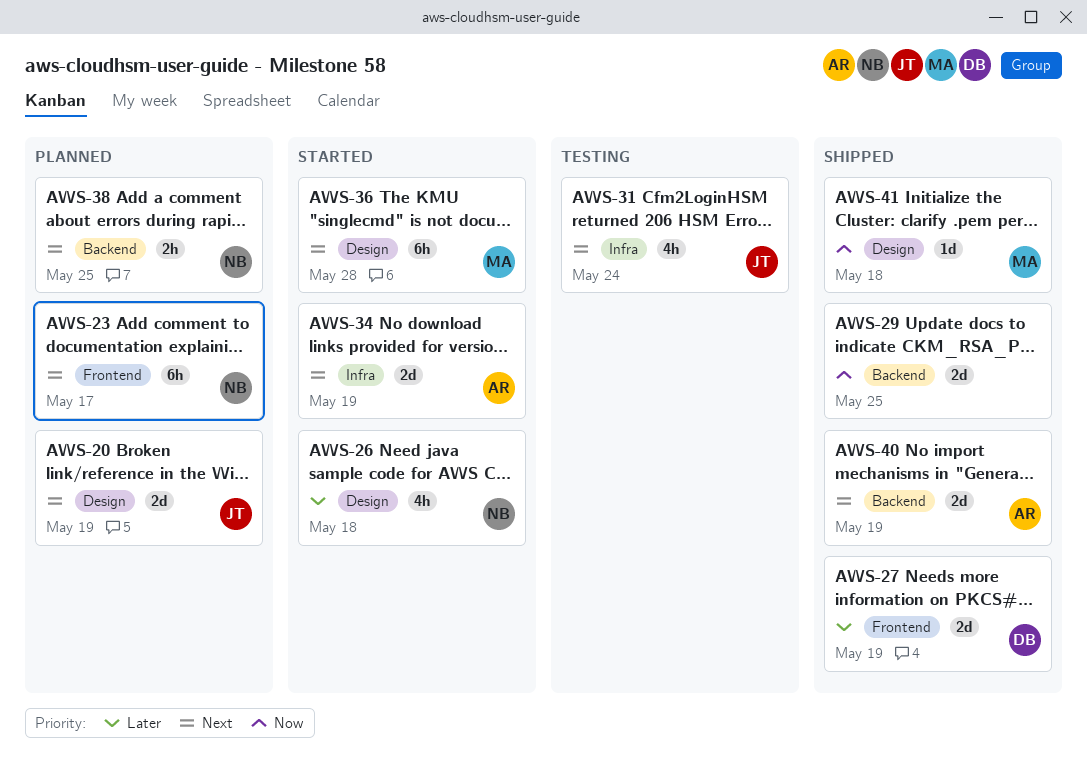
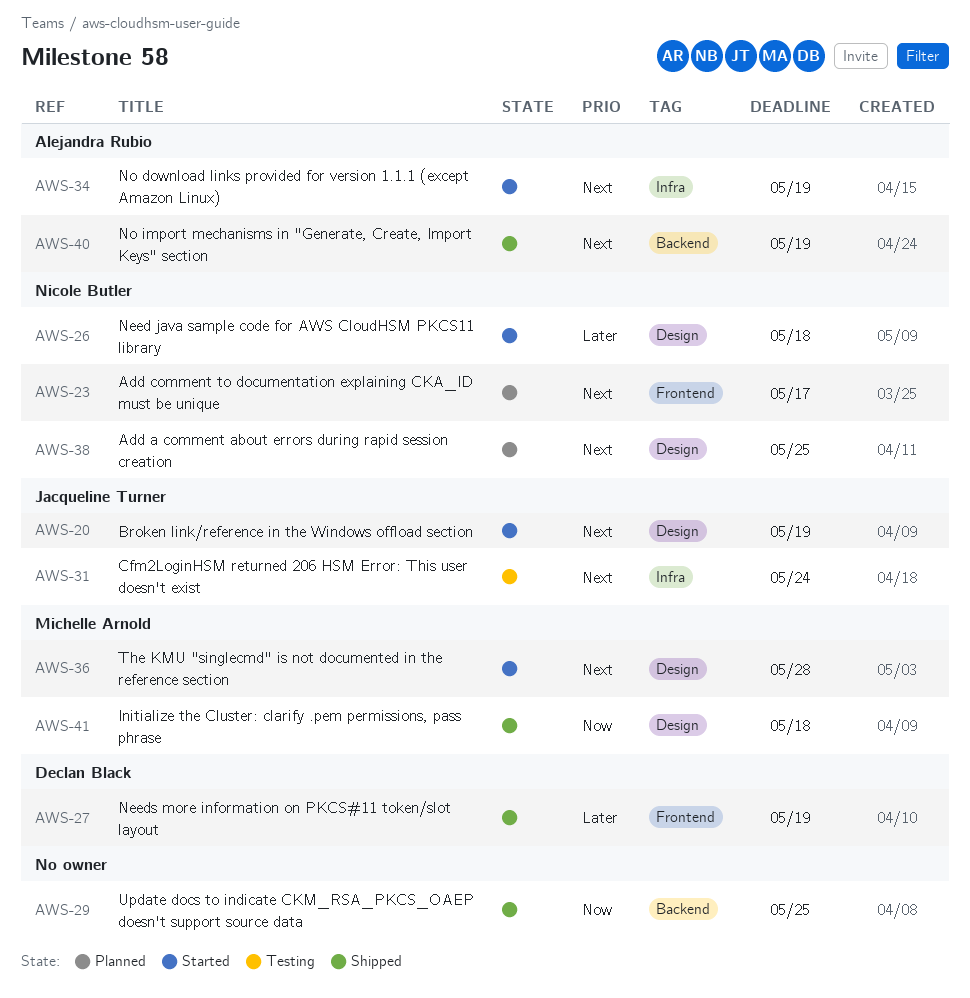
AWS-20, status: Planned -> Started
AWS-38, label: Backend -> Design

